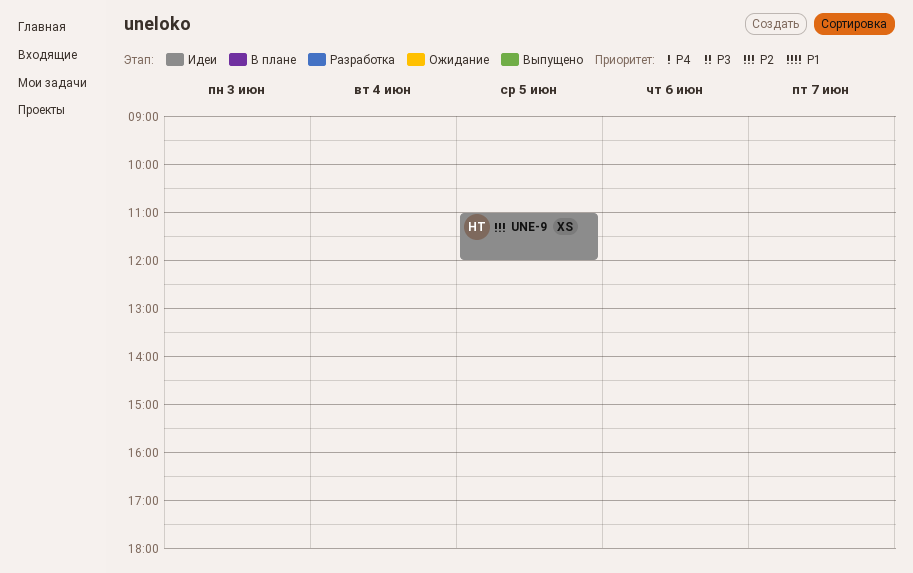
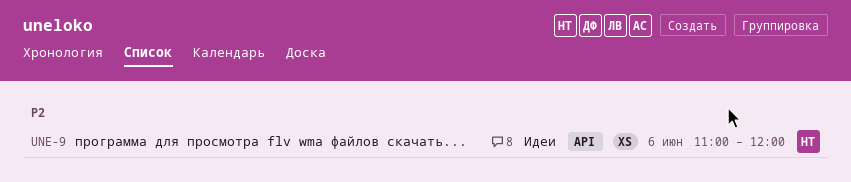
UNE-9, day: Jun 5 -> Jun 6

